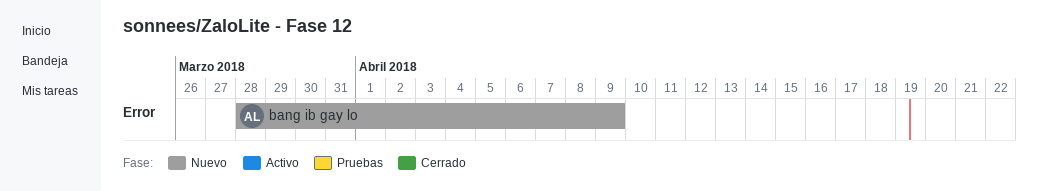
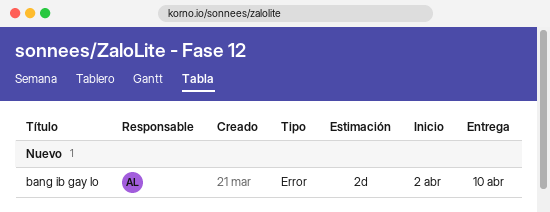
bang ib gay lo, start: Mar 28 -> Apr 2
bang ib gay lo, due: Apr 9 -> Apr 10

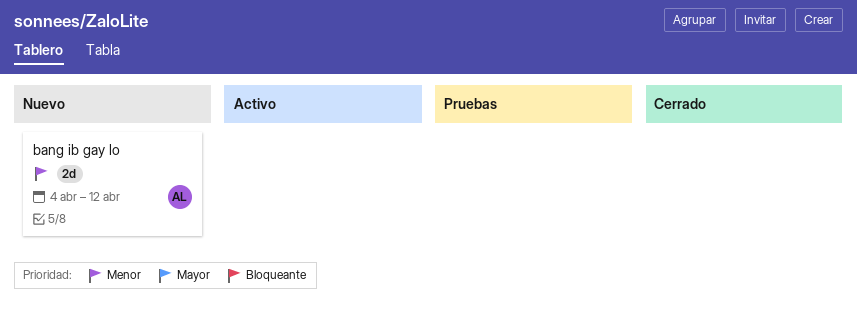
bang ib gay lo, start: Apr 2 -> Apr 4
bang ib gay lo, due: Apr 10 -> Apr 12

